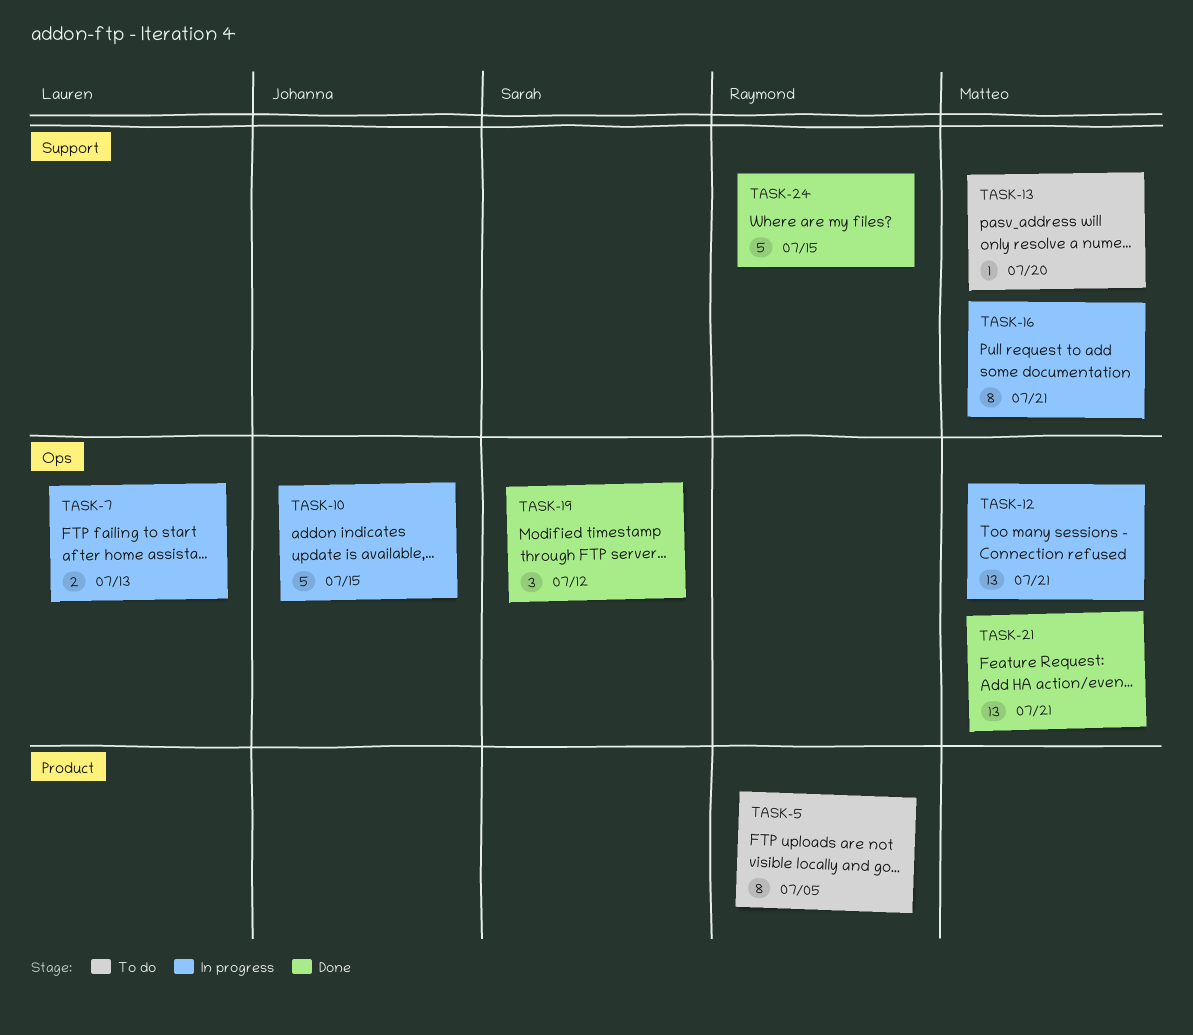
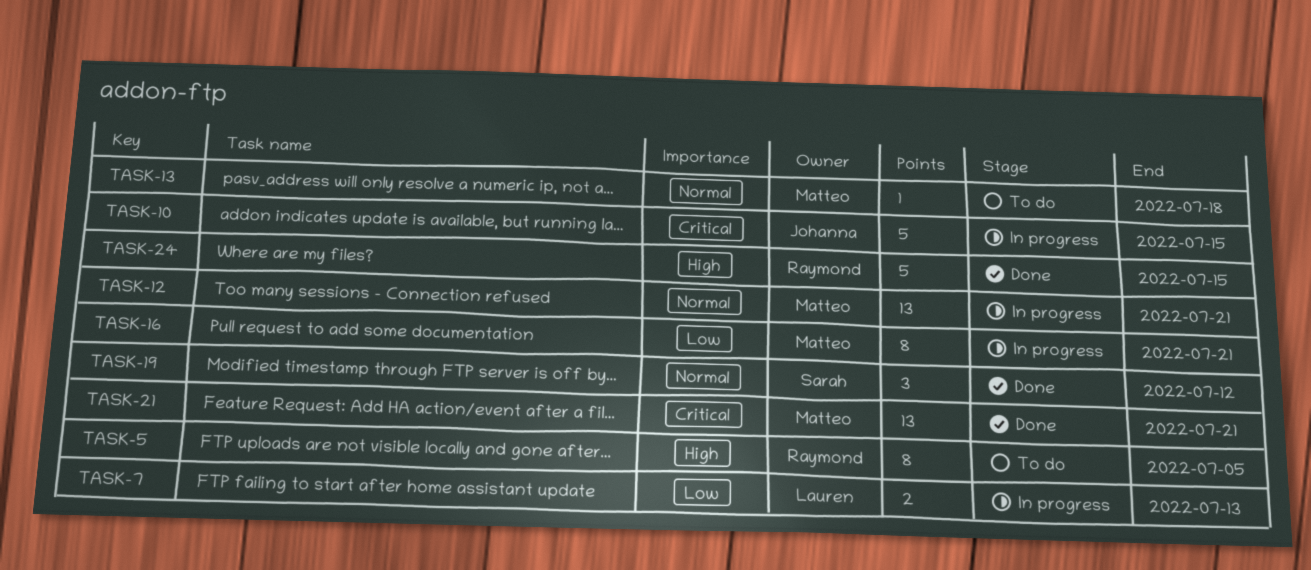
TASK-13, due: Jul 20 -> Jul 18

